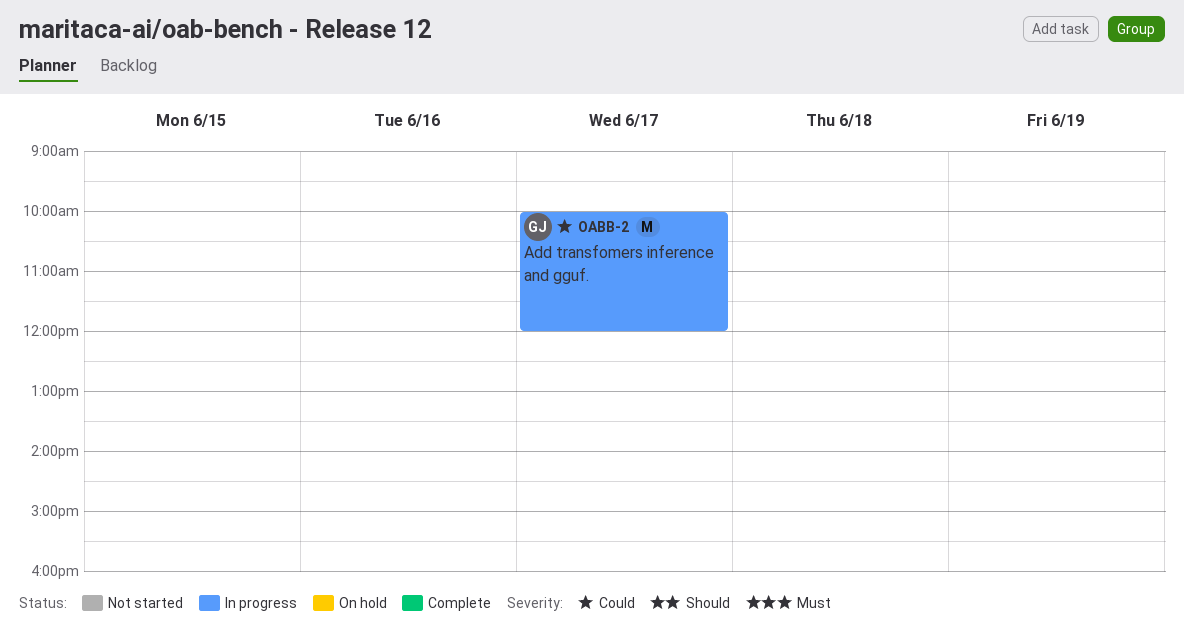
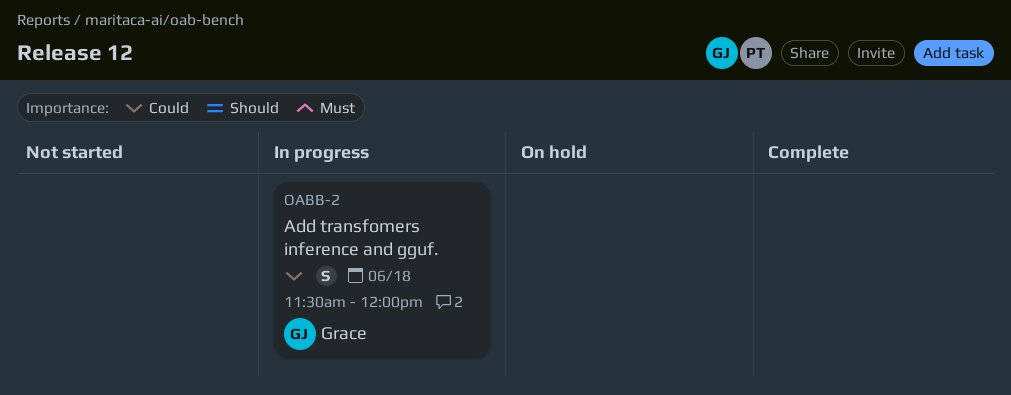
OABB-2, estimate: M -> S
OABB-2, day: Jun 17 -> Jun 18
OABB-2, begins: 10:00 -> 11:30

